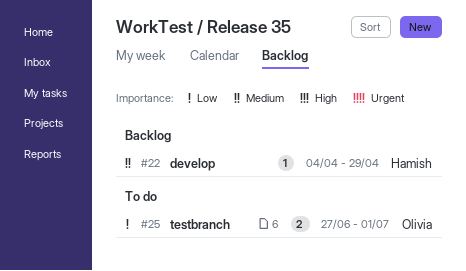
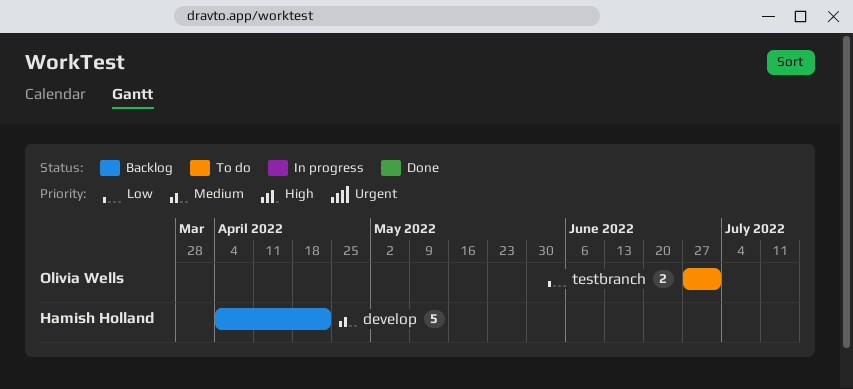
develop, estimate: 1 -> 5
develop, due: Apr 29 -> Apr 22

